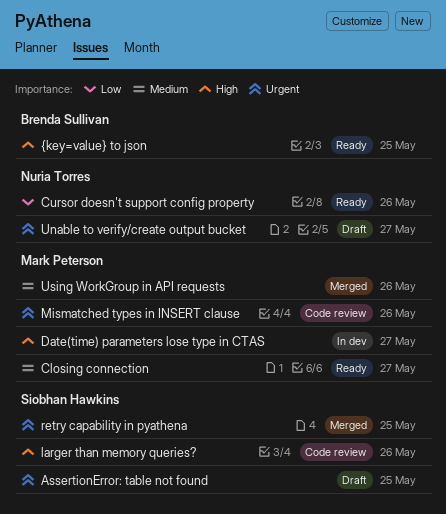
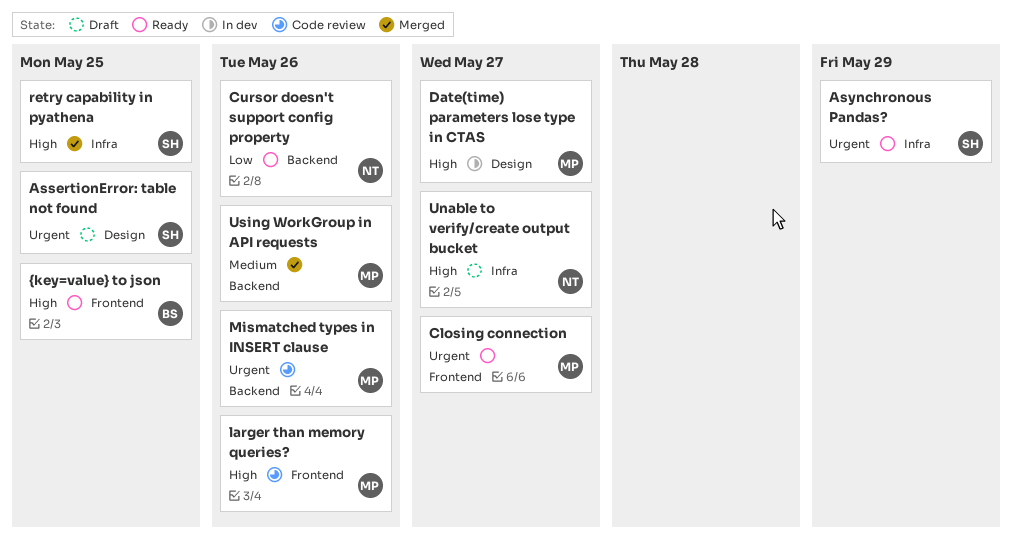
Asynchronous Pandas?: none -> present
Closing connection, priority: Medium -> Urgent
larger than memory queries?, owner: Siobhan Hawkins -> Mark Peterson
retry capability in pyathena, priority: Urgent -> High
Unable to verify/create output bucket, priority: Urgent -> High

